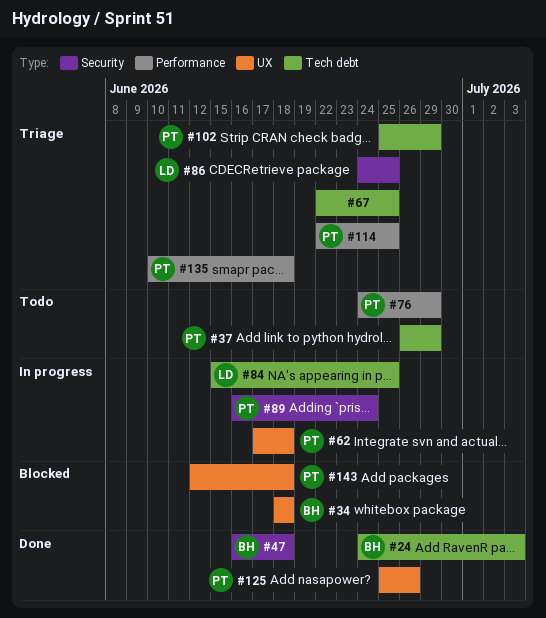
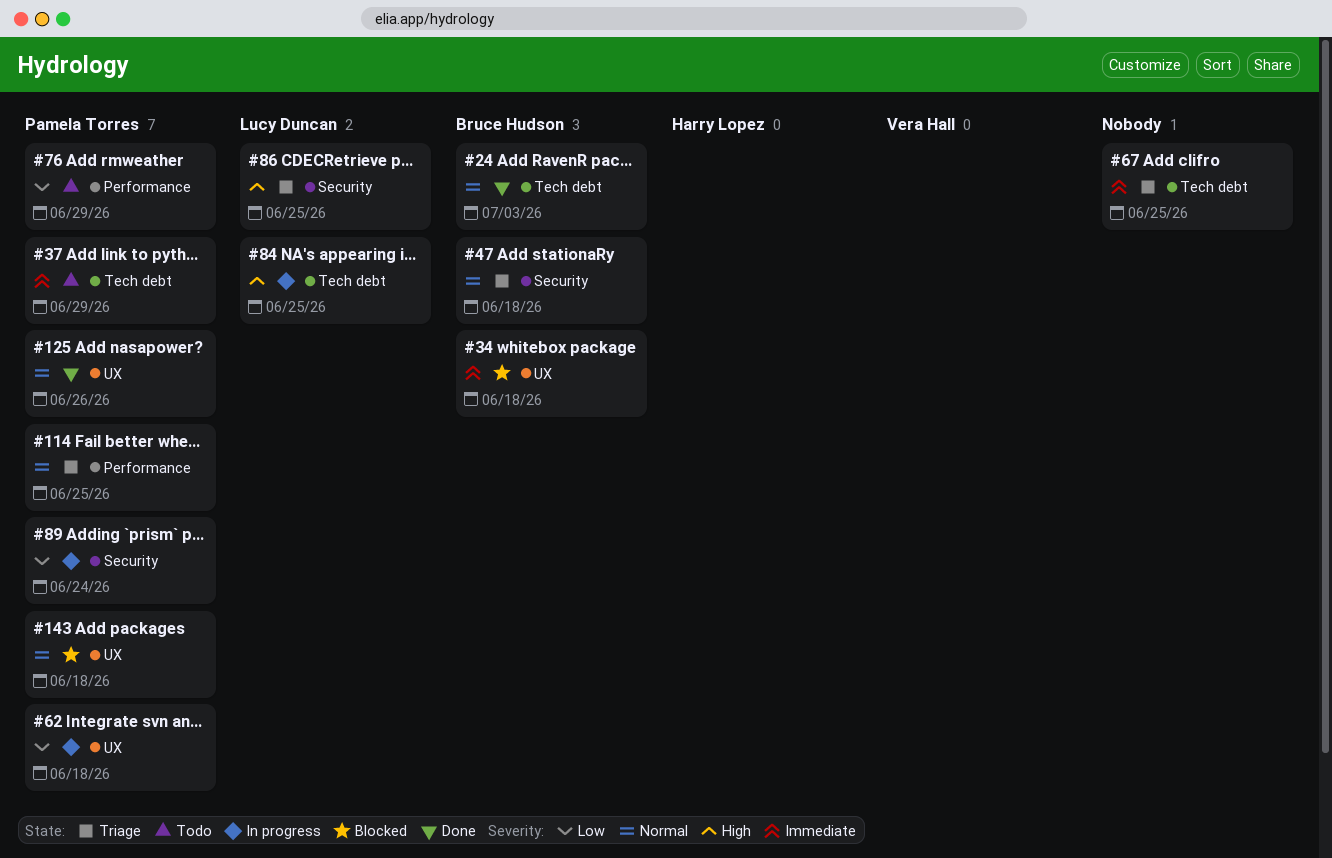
#47, status: Done -> Triage
#102: present -> none
#135: present -> none

